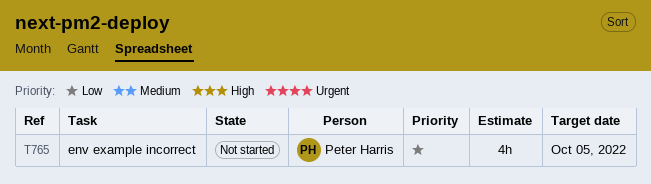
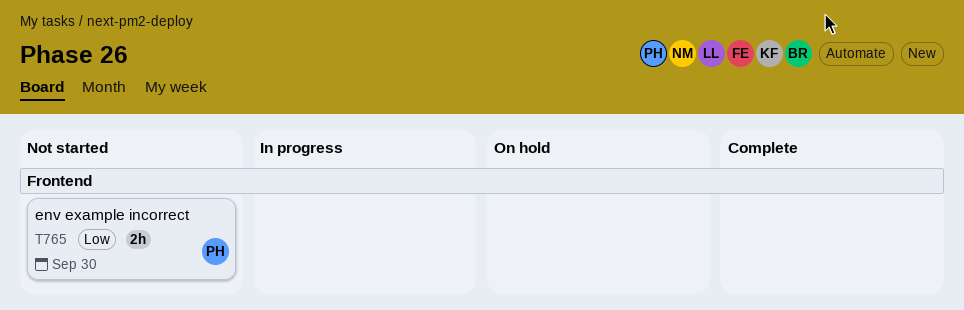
T765, estimate: 4h -> 2h
T765, due: Oct 5 -> Sep 30

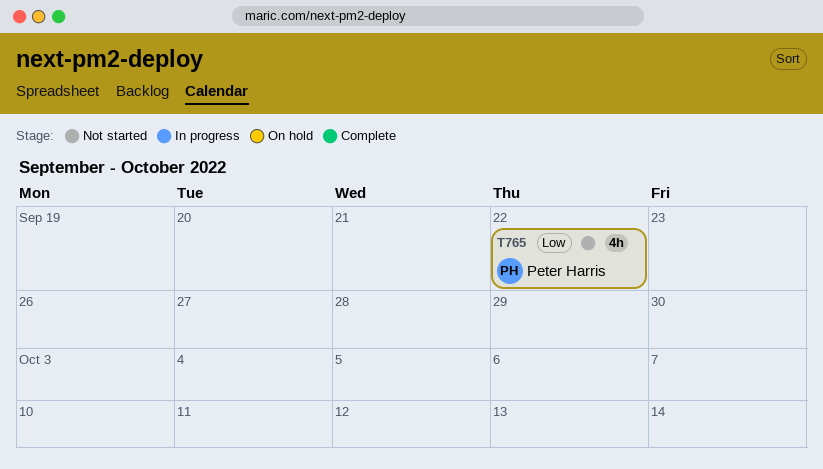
T765, estimate: 2h -> 4h
T765, due: Sep 30 -> Sep 22

